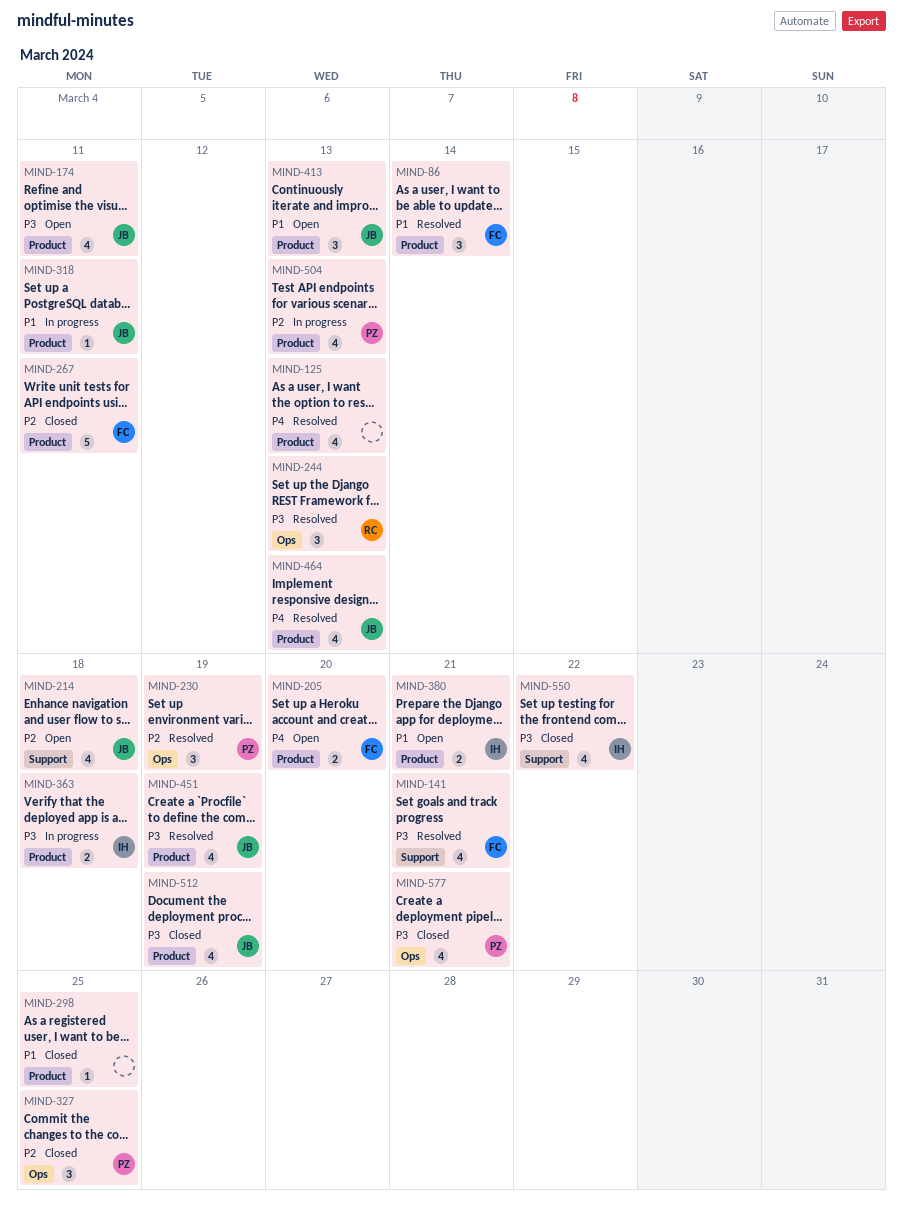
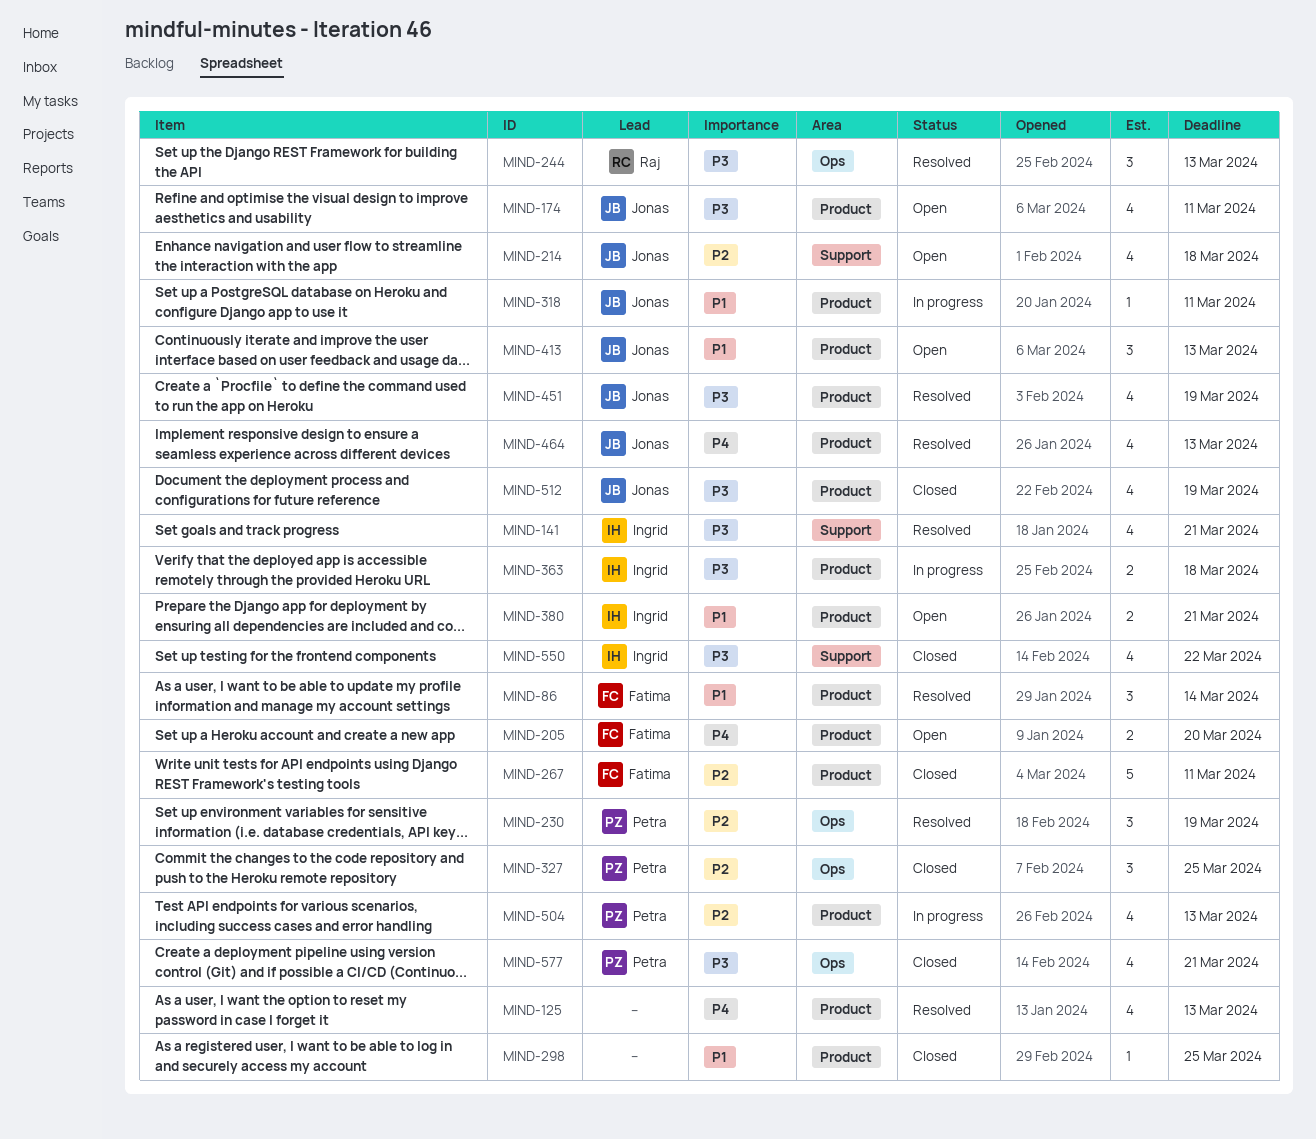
MIND-141, owner: Fatima -> Ingrid

